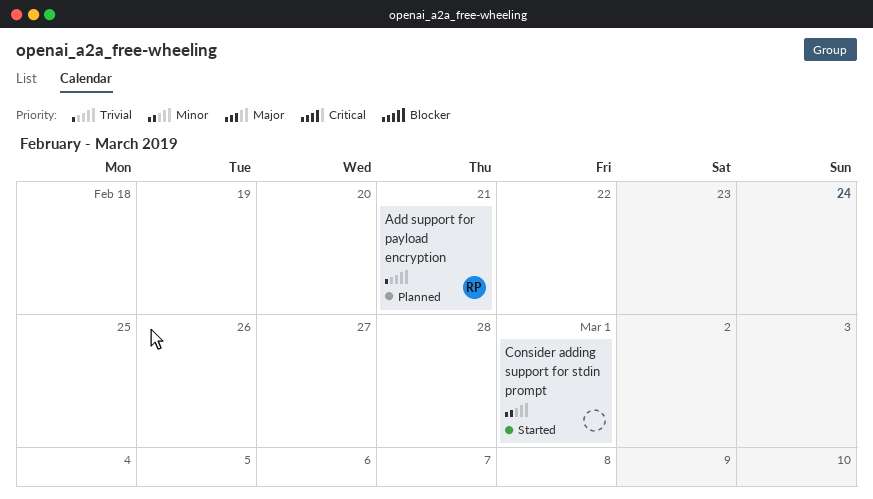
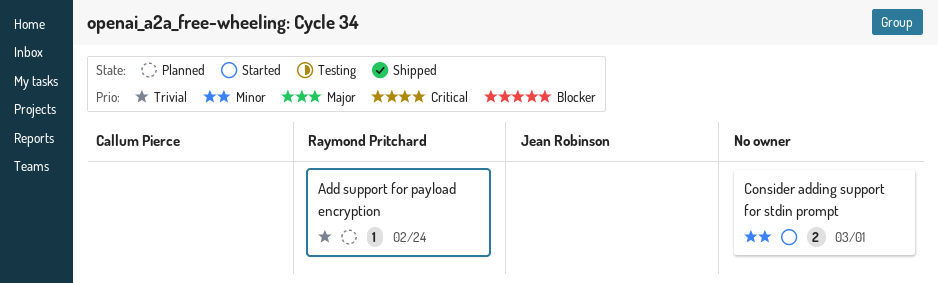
Add support for payload encryption, due: Feb 21 -> Feb 24

